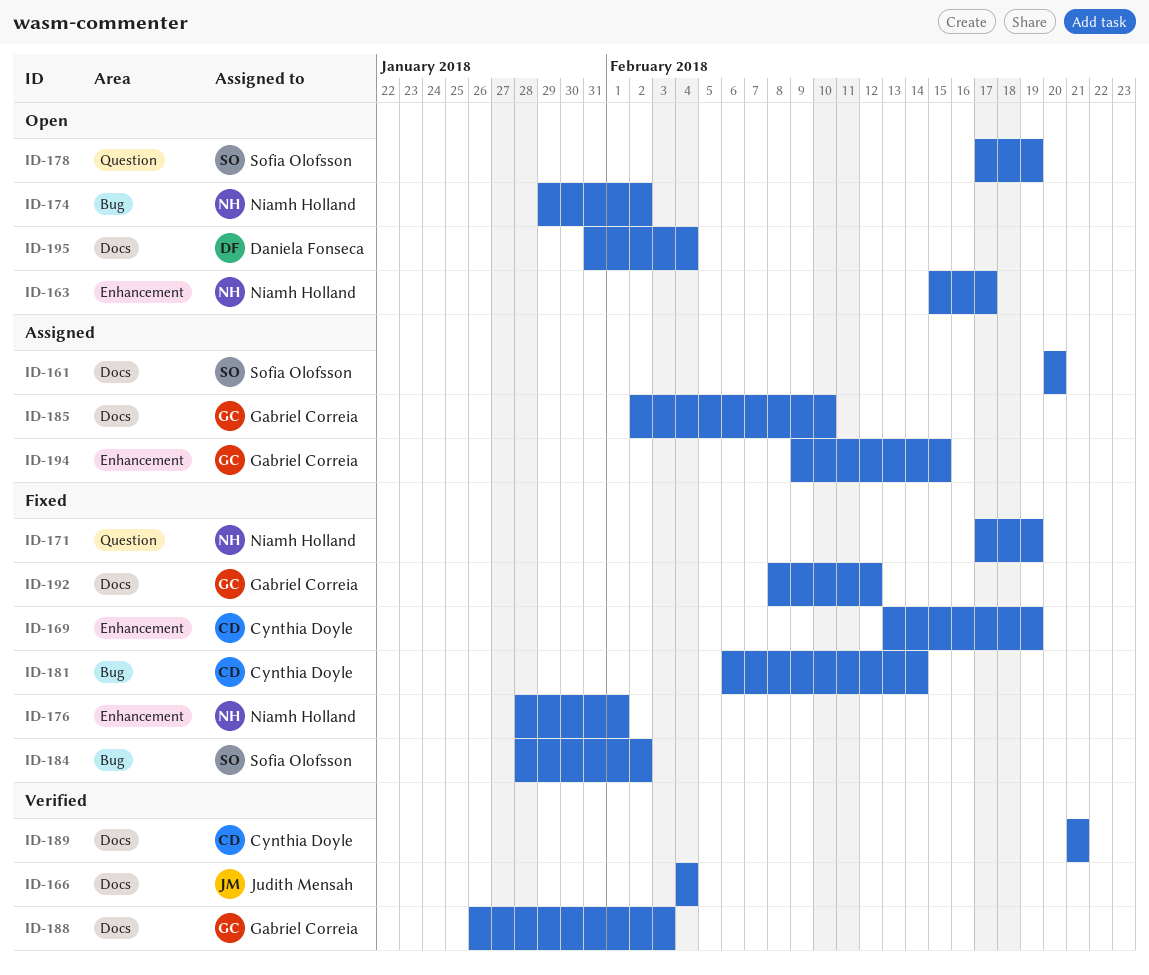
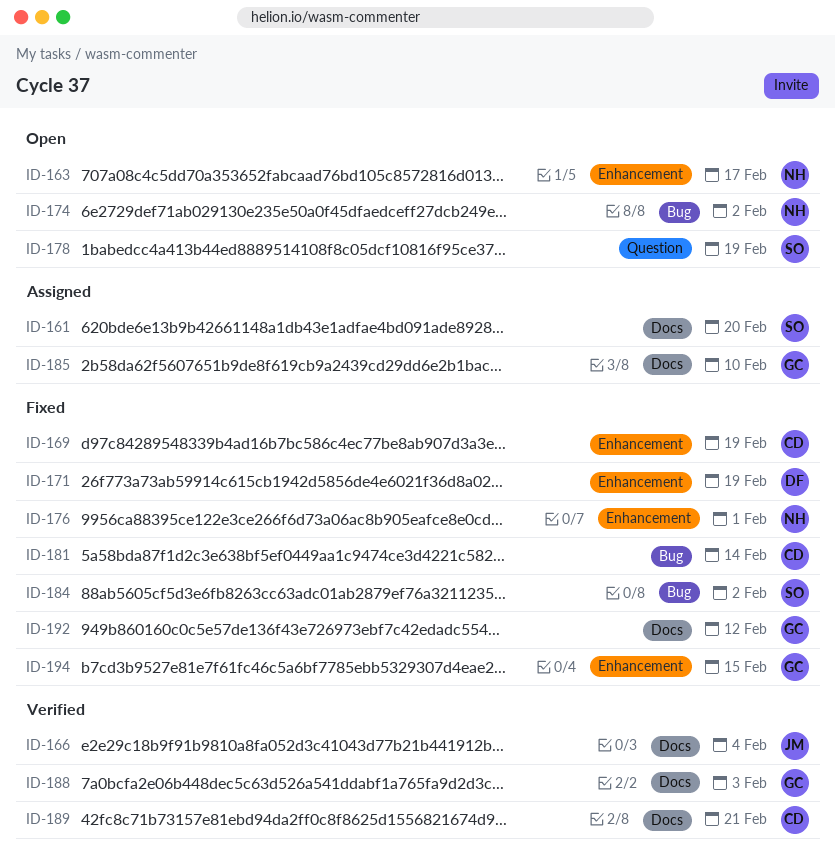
ID-171, owner: Niamh Holland -> Daniela Fonseca
ID-171, label: Question -> Enhancement
ID-194, status: Assigned -> Fixed
ID-195: present -> none

